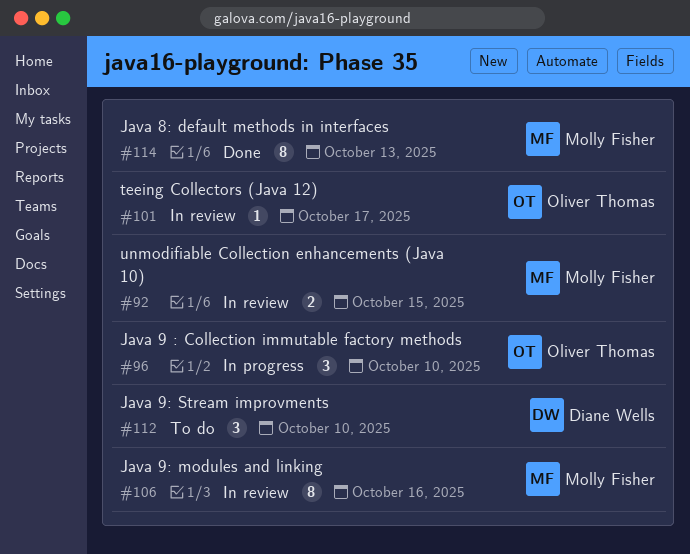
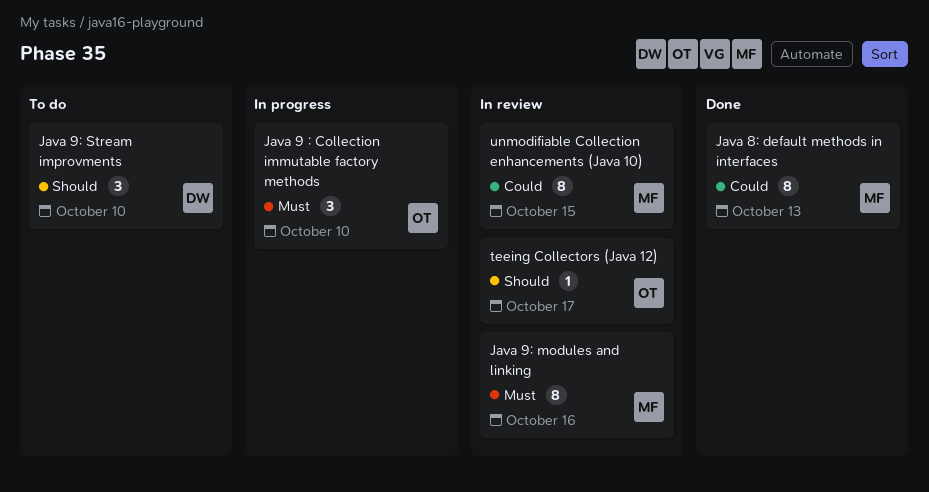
unmodifiable Collection enhancements (Java 10), estimate: 2 -> 8

